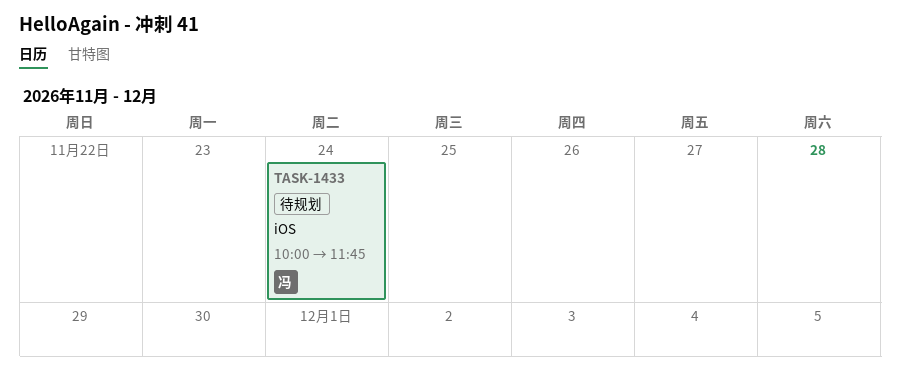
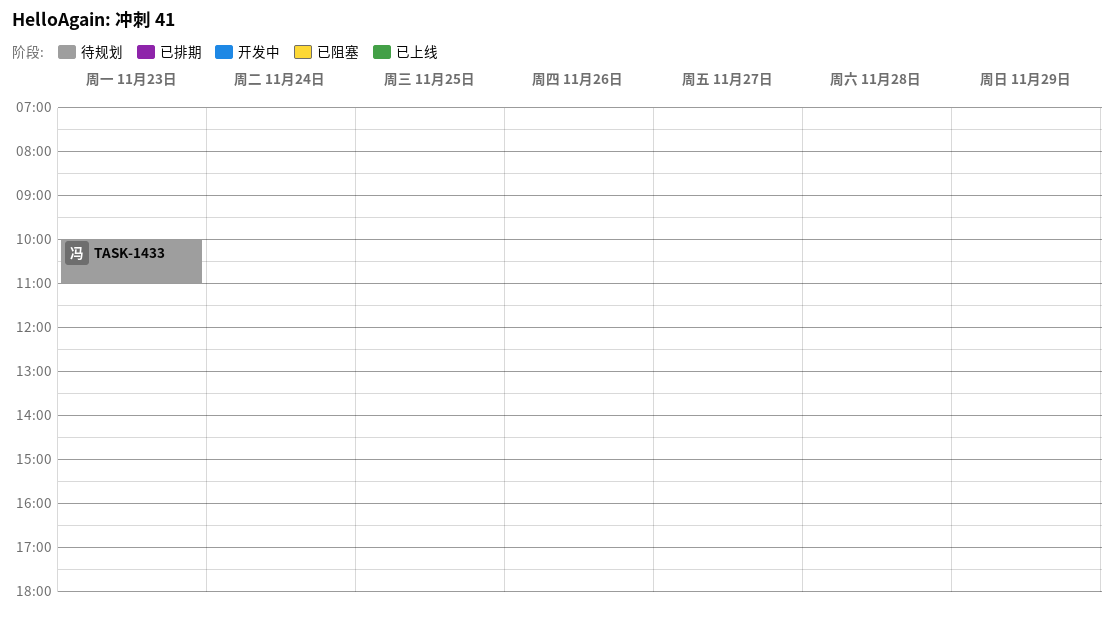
TASK-1433, day: Nov 24 -> Nov 23
TASK-1433, ends: 11:45 -> 11:00

